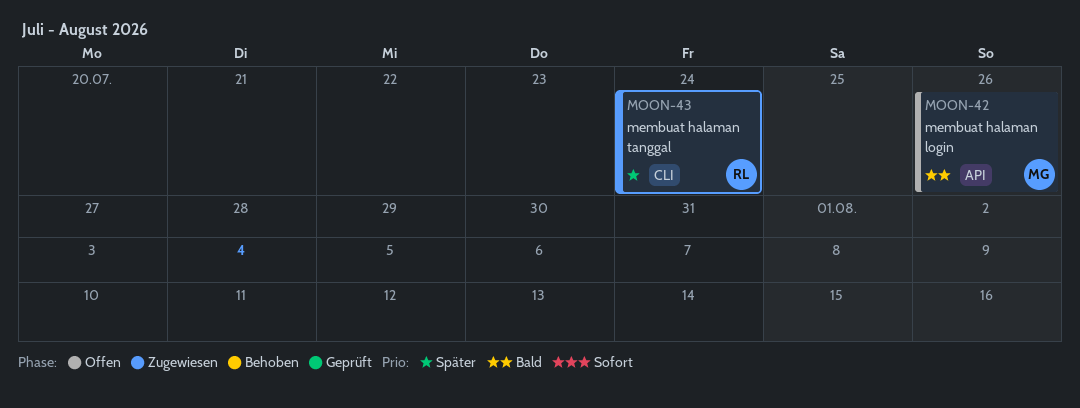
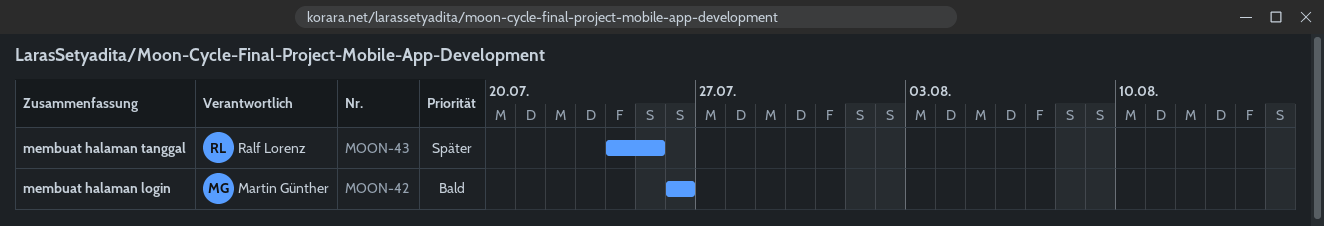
MOON-43, due: Jul 24 -> Jul 25

